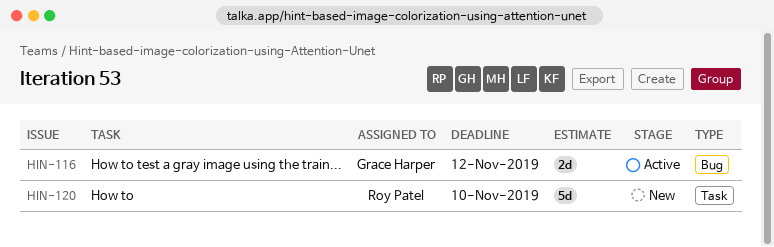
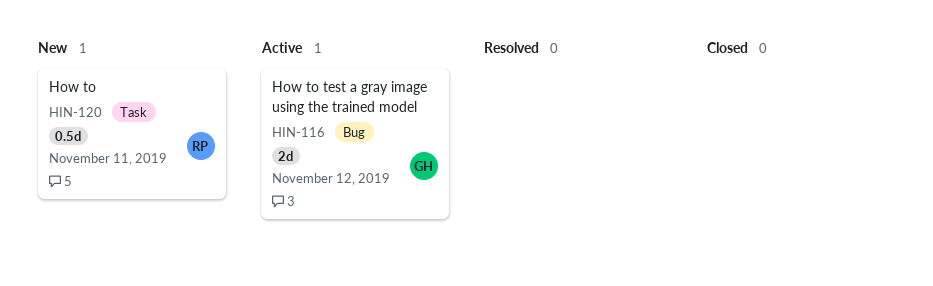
HIN-120, estimate: 5d -> 0.5d
HIN-120, due: Nov 10 -> Nov 11

